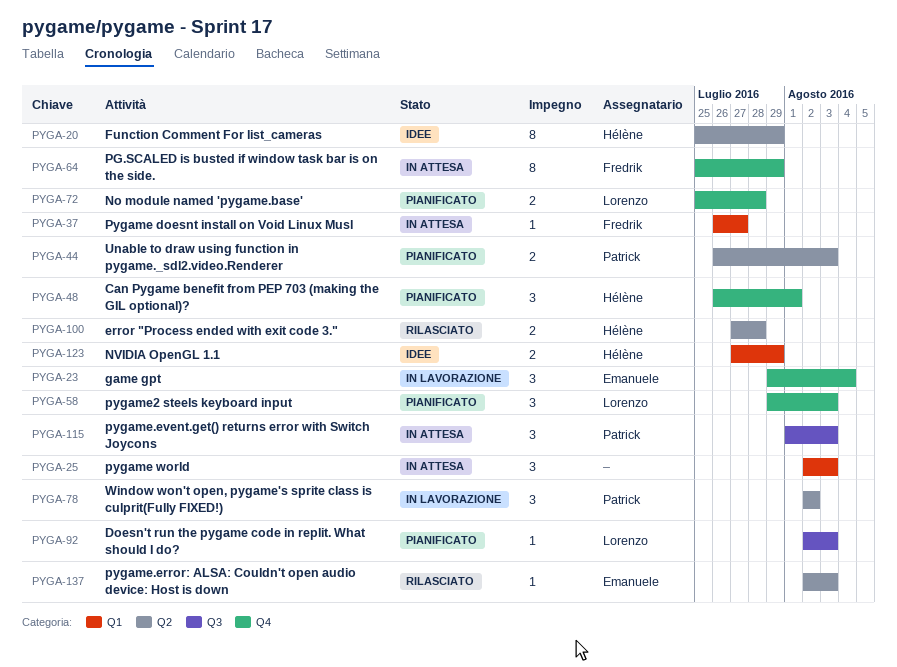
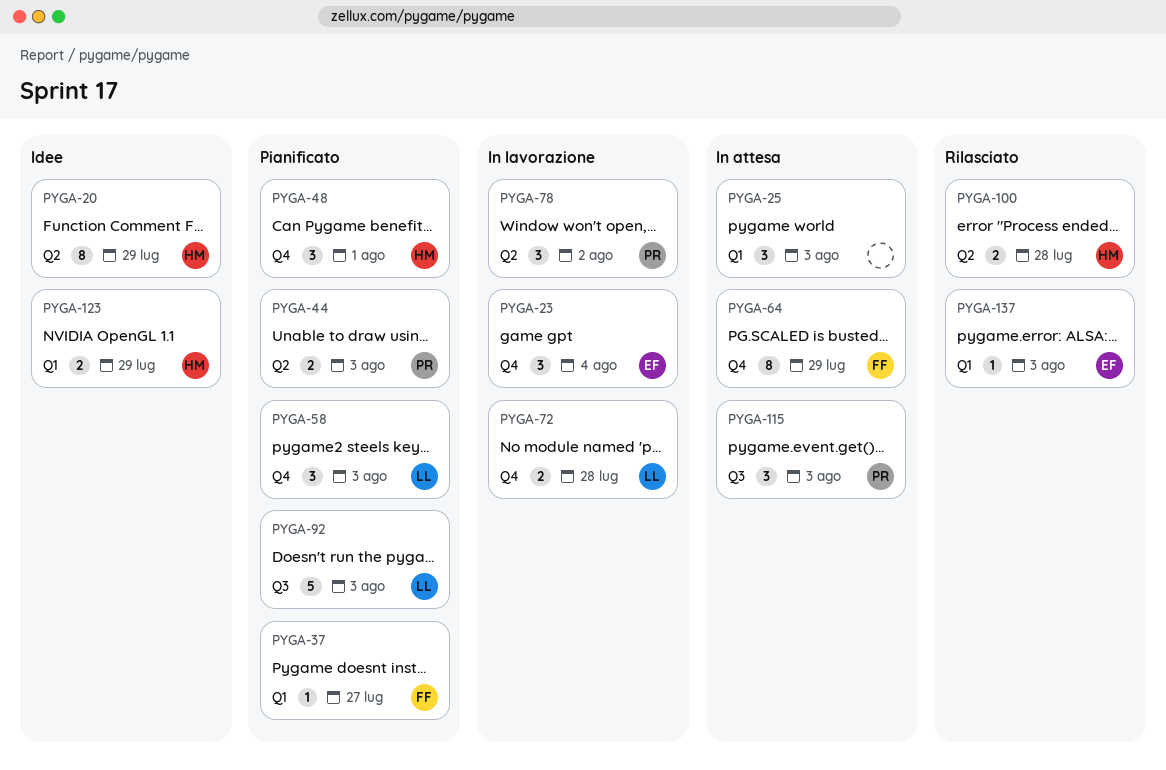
PYGA-37, status: In attesa -> Pianificato
PYGA-72, status: Pianificato -> In lavorazione
PYGA-92, estimate: 1 -> 5
PYGA-137, label: Q2 -> Q1

